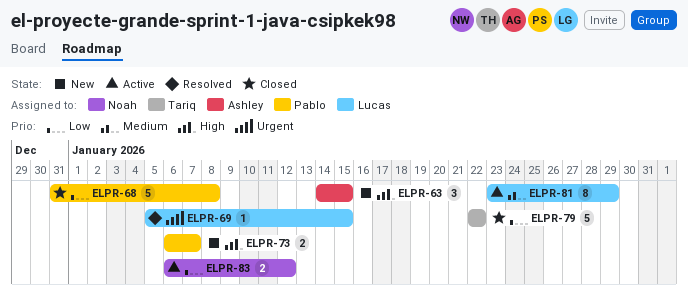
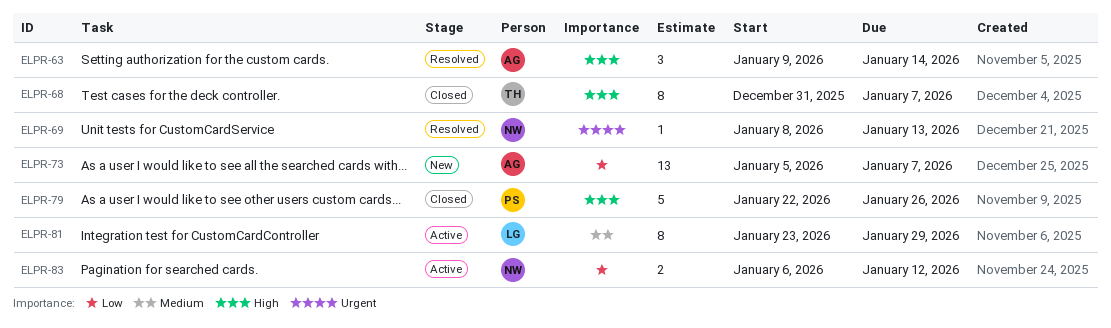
ELPR-63, status: New -> Resolved
ELPR-63, start: Jan 14 -> Jan 9
ELPR-63, due: Jan 15 -> Jan 14
ELPR-68, owner: Pablo -> Tariq
ELPR-68, priority: Low -> High
ELPR-68, estimate: 5 -> 8
ELPR-68, due: Jan 8 -> Jan 7
ELPR-69, owner: Lucas -> Noah
ELPR-69, start: Jan 5 -> Jan 8
ELPR-69, due: Jan 15 -> Jan 13
ELPR-73, owner: Pablo -> Ashley
ELPR-73, priority: High -> Low
ELPR-73, estimate: 2 -> 13
ELPR-73, start: Jan 6 -> Jan 5
ELPR-79, owner: Tariq -> Pablo
ELPR-79, priority: Low -> High
ELPR-79, due: Jan 22 -> Jan 26

